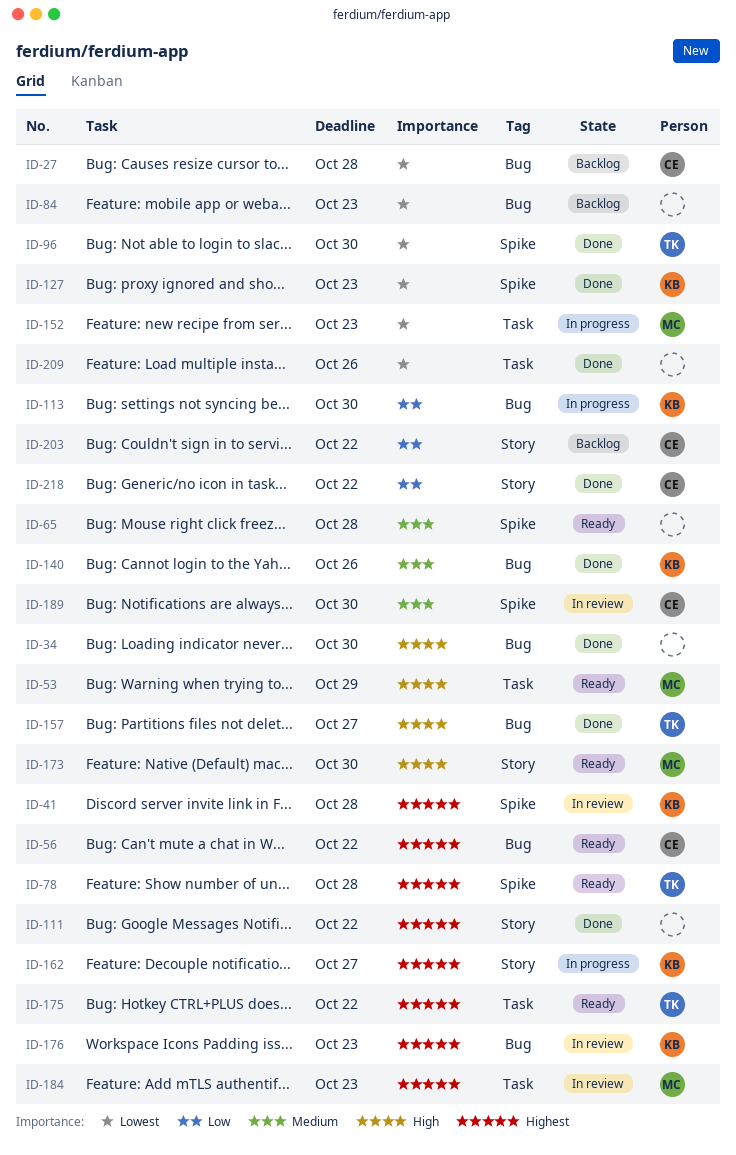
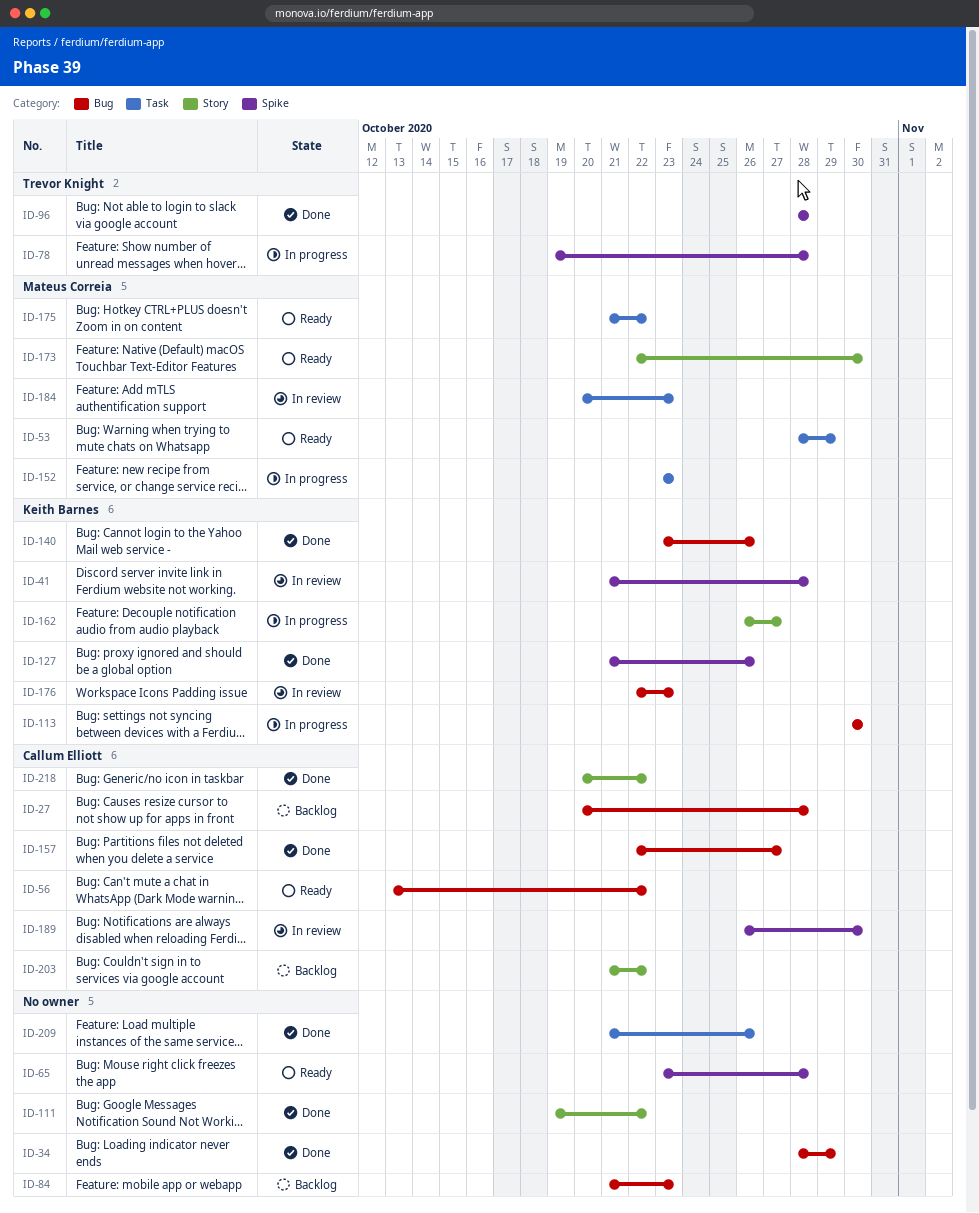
ID-34, due: Oct 30 -> Oct 29
ID-78, status: Ready -> In progress
ID-96, due: Oct 30 -> Oct 28
ID-127, due: Oct 23 -> Oct 26
ID-157, owner: Trevor Knight -> Callum Elliott
ID-175, owner: Trevor Knight -> Mateus Correia

